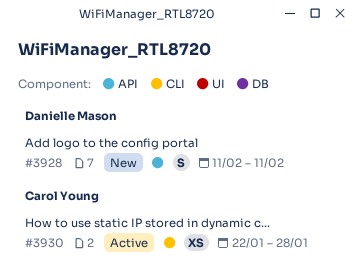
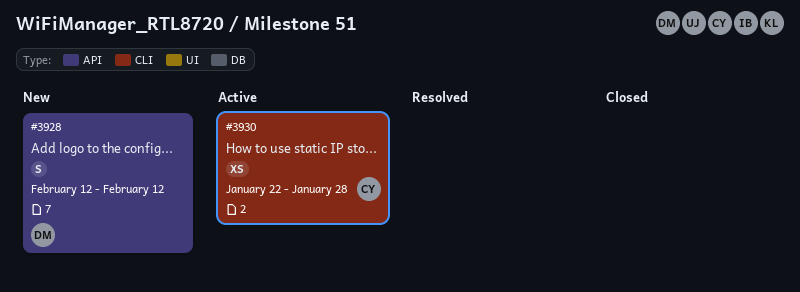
#3928, start: Feb 11 -> Feb 12
#3928, due: Feb 11 -> Feb 12

